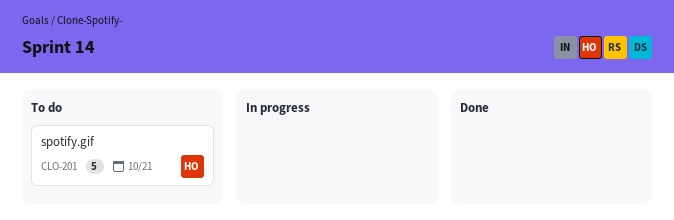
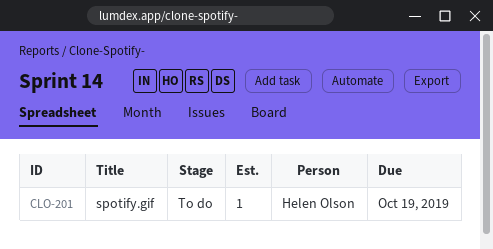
CLO-201, estimate: 5 -> 1
CLO-201, due: Oct 21 -> Oct 19

